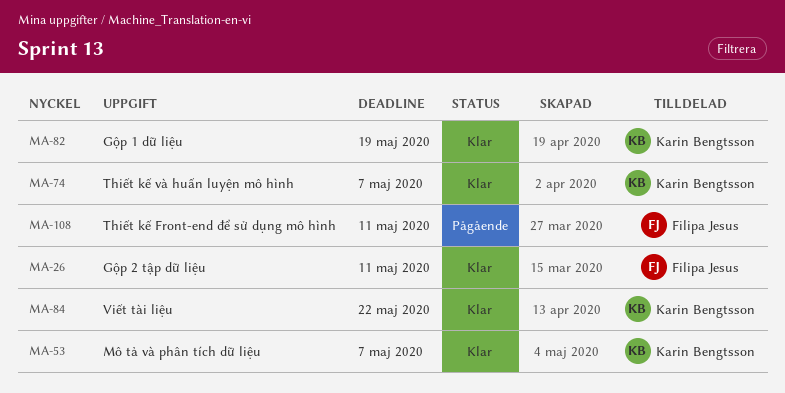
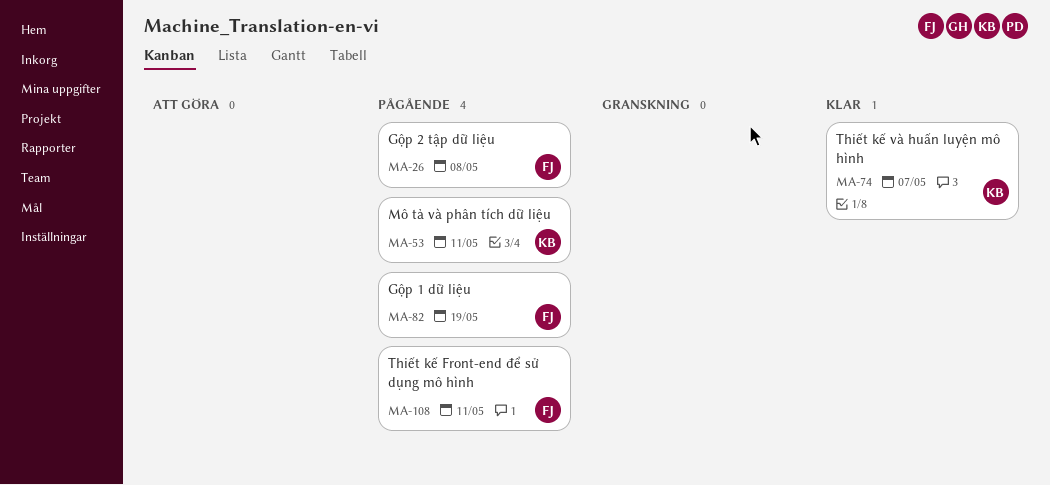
MA-26, status: Klar -> Pågående
MA-26, due: May 11 -> May 8
MA-53, status: Klar -> Pågående
MA-53, due: May 7 -> May 11
MA-82, status: Klar -> Pågående
MA-82, owner: Karin Bengtsson -> Filipa Jesus
MA-84: present -> none

